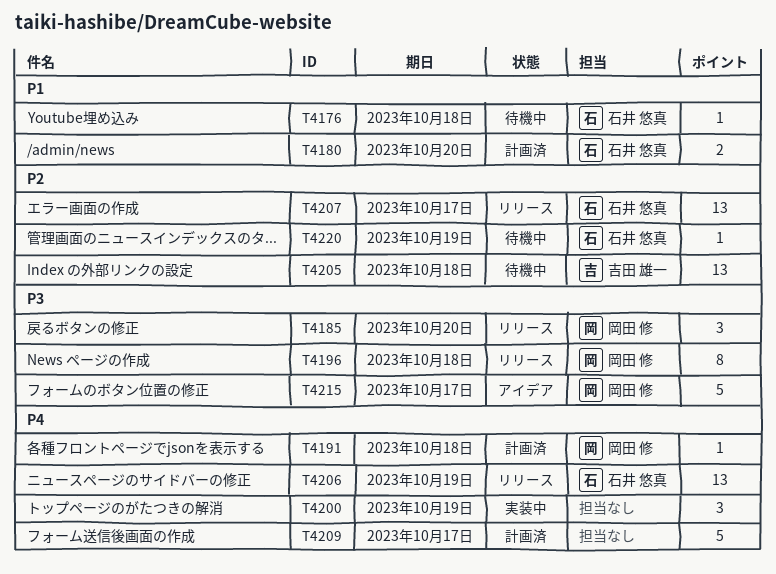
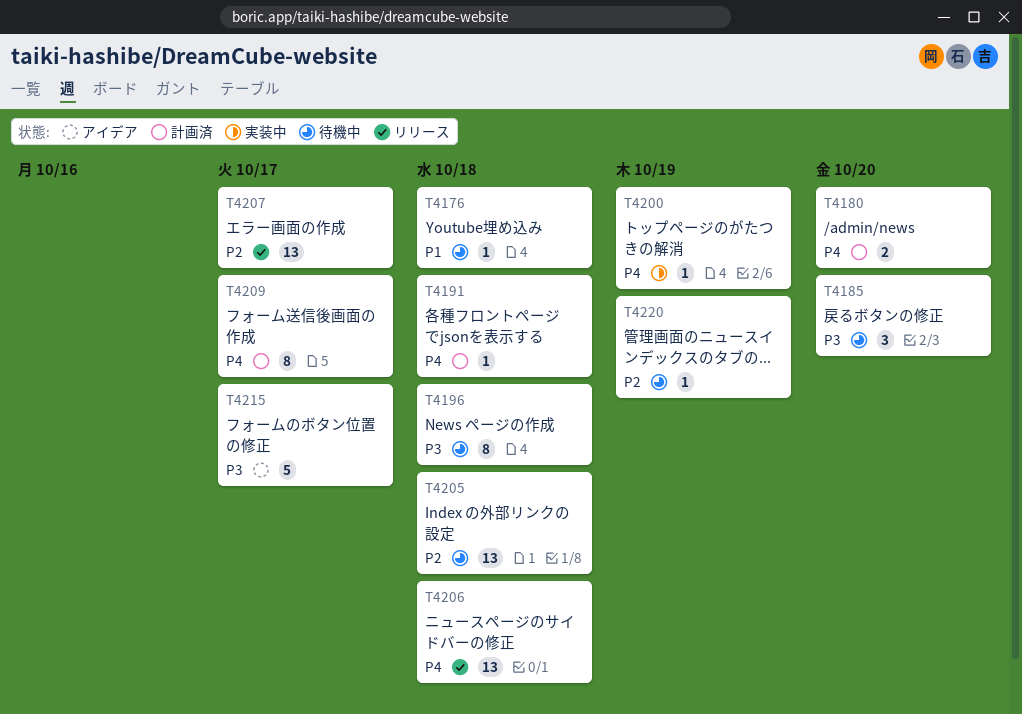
T4180, priority: P1 -> P4
T4185, status: リリース -> 待機中
T4196, status: リリース -> 待機中
T4200, estimate: 3 -> 1
T4206, due: Oct 19 -> Oct 18
T4209, estimate: 5 -> 8

